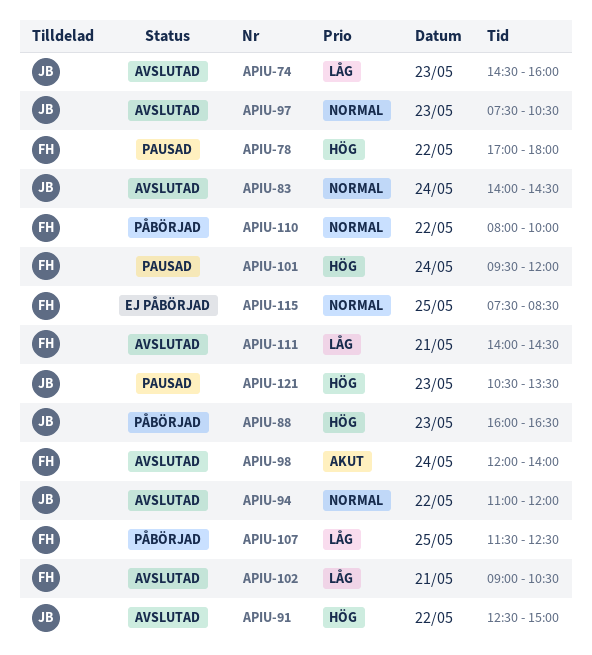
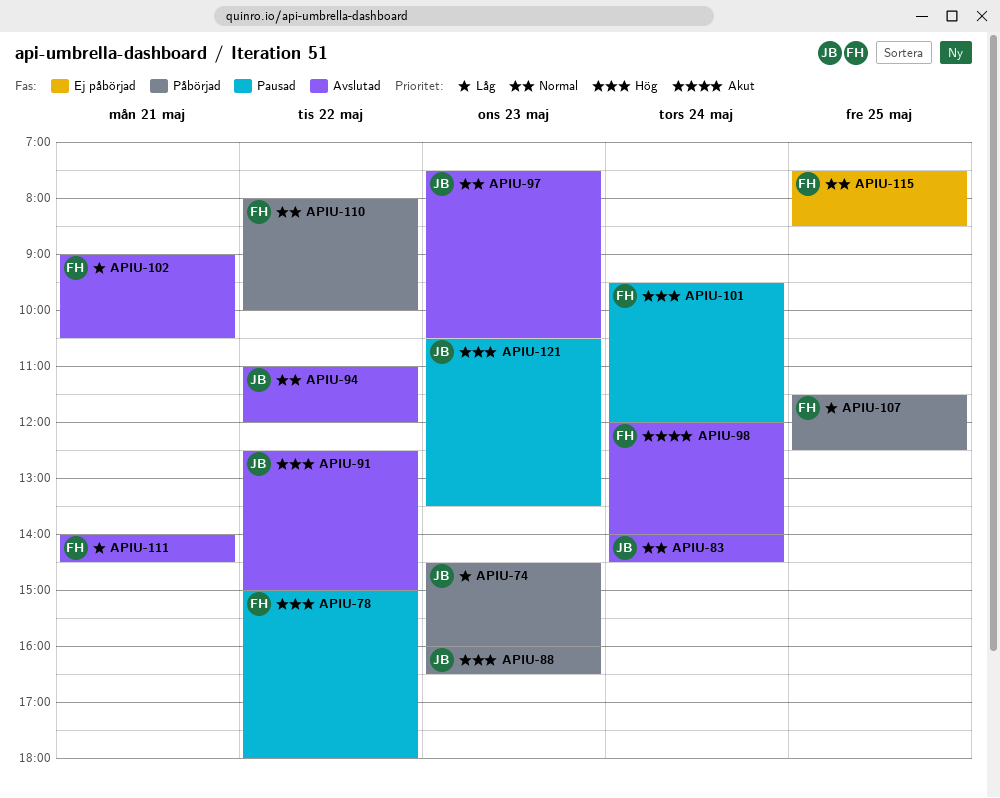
APIU-74, status: Avslutad -> Påbörjad
APIU-78, begins: 17:00 -> 15:00

